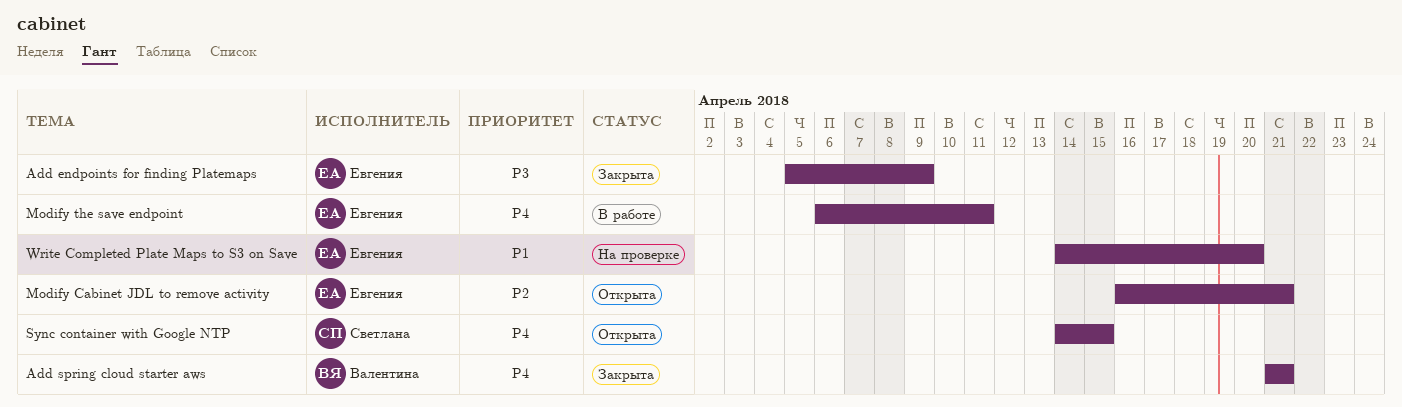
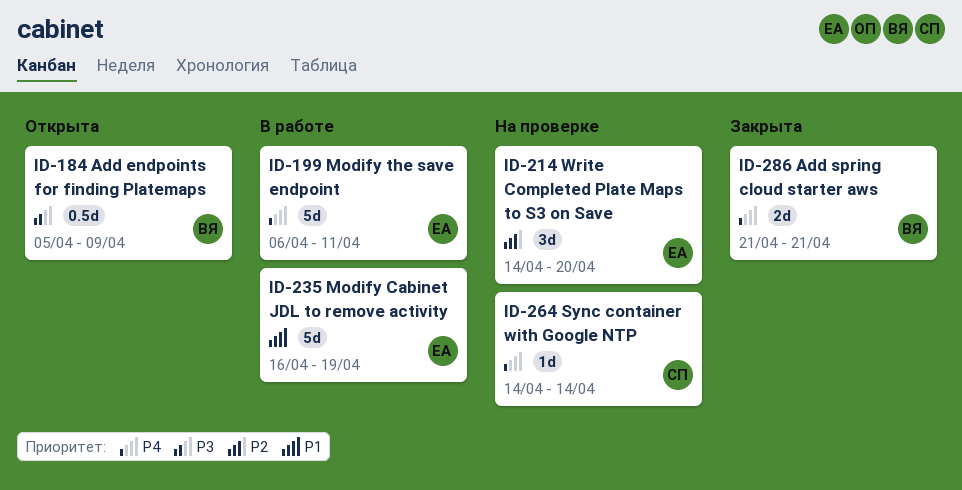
Add endpoints for finding Platemaps, status: Закрыта -> Открыта
Add endpoints for finding Platemaps, owner: Евгения -> Валентина
Modify Cabinet JDL to remove activity, status: Открыта -> В работе
Modify Cabinet JDL to remove activity, priority: P2 -> P1
Modify Cabinet JDL to remove activity, due: Apr 21 -> Apr 19
Sync container with Google NTP, status: Открыта -> На проверке
Sync container with Google NTP, due: Apr 15 -> Apr 14
Write Completed Plate Maps to S3 on Save, priority: P1 -> P2

